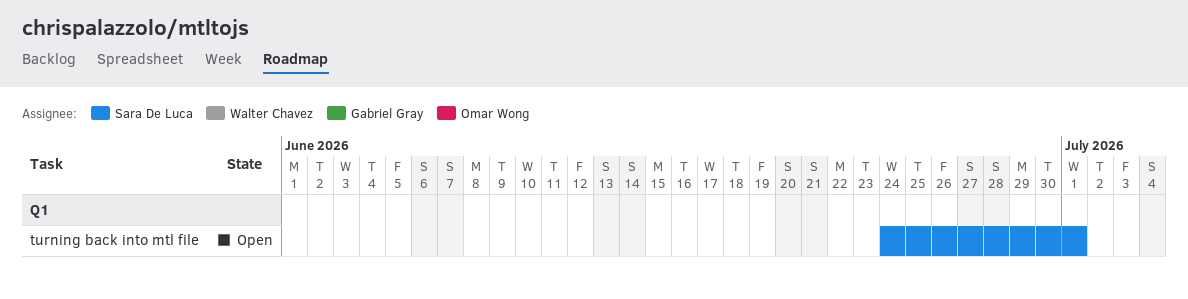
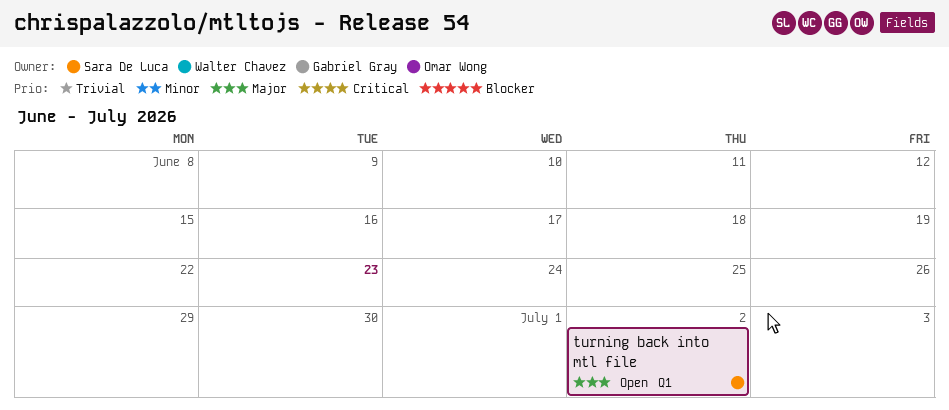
turning back into mtl file, due: Jul 1 -> Jul 2

